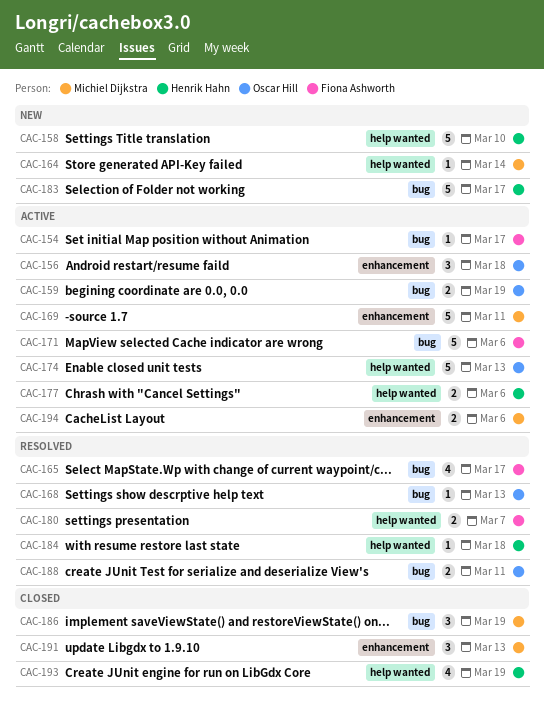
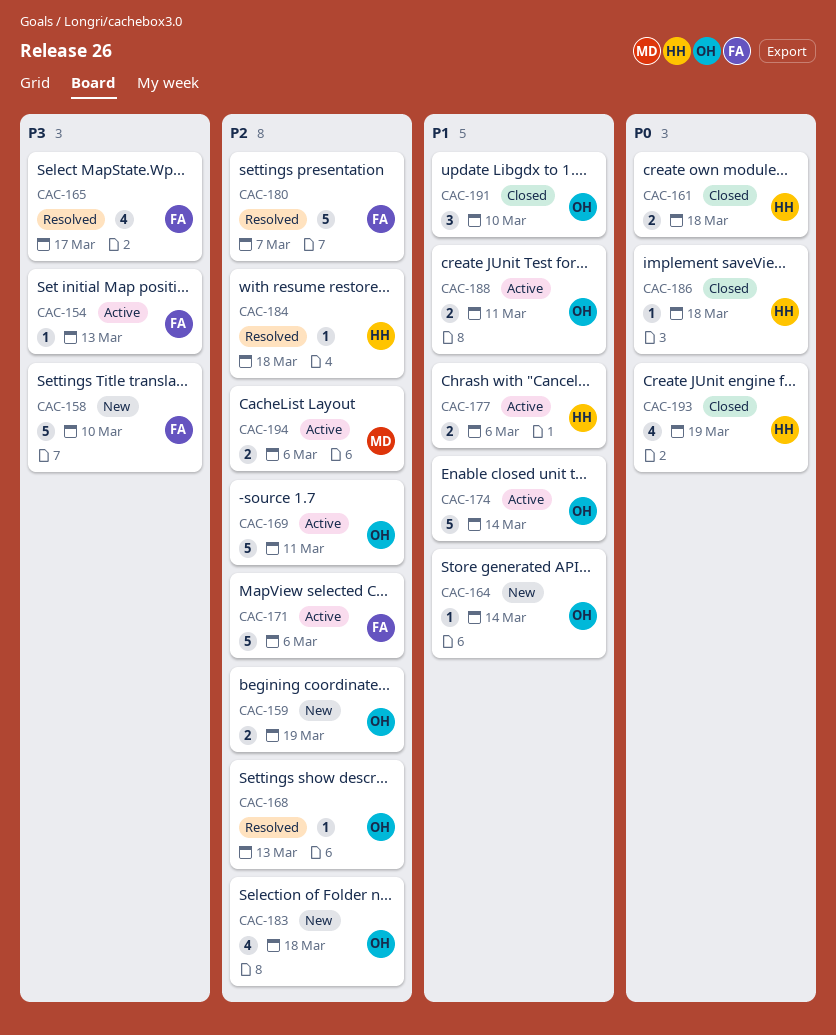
CAC-154, due: Mar 17 -> Mar 13
CAC-156: present -> none
CAC-158, owner: Henrik Hahn -> Fiona Ashworth
CAC-159, status: Active -> New
CAC-161: none -> present
CAC-164, owner: Michiel Dijkstra -> Oscar Hill
CAC-169, owner: Michiel Dijkstra -> Oscar Hill
CAC-174, due: Mar 13 -> Mar 14
CAC-180, estimate: 2 -> 5
CAC-183, owner: Henrik Hahn -> Oscar Hill
CAC-183, estimate: 5 -> 4
CAC-183, due: Mar 17 -> Mar 18
CAC-186, owner: Michiel Dijkstra -> Henrik Hahn
CAC-186, estimate: 3 -> 1
CAC-186, due: Mar 19 -> Mar 18
CAC-188, status: Resolved -> Active
CAC-191, owner: Michiel Dijkstra -> Oscar Hill
CAC-191, due: Mar 13 -> Mar 10

